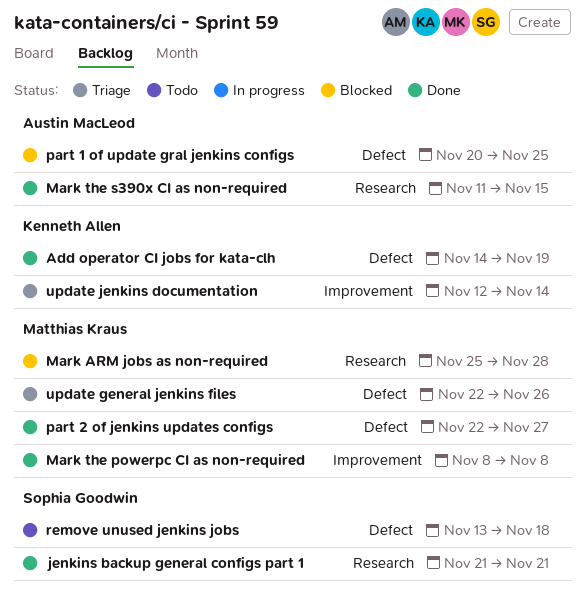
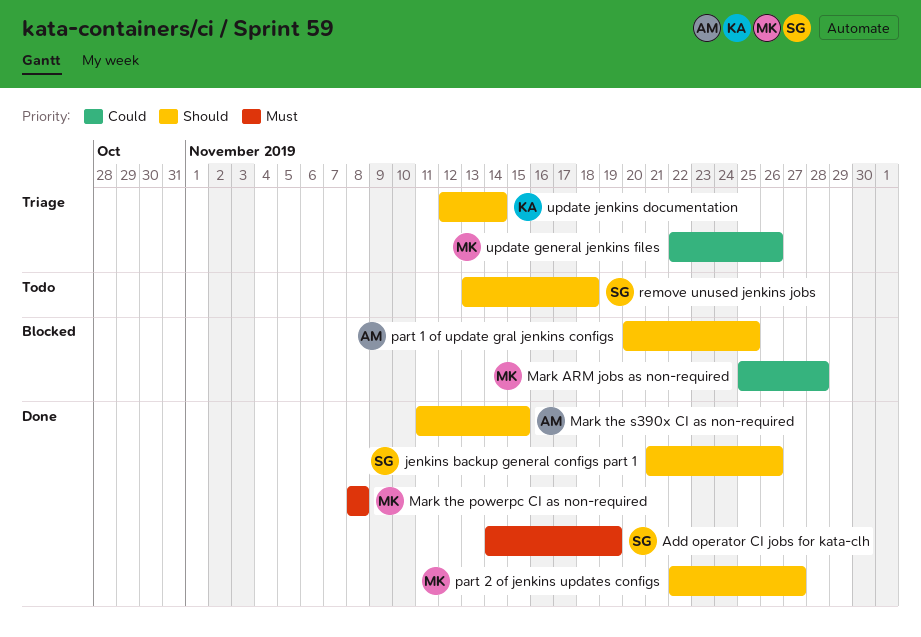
Add operator CI jobs for kata-clh, owner: Kenneth Allen -> Sophia Goodwin
jenkins backup general configs part 1, due: Nov 21 -> Nov 26

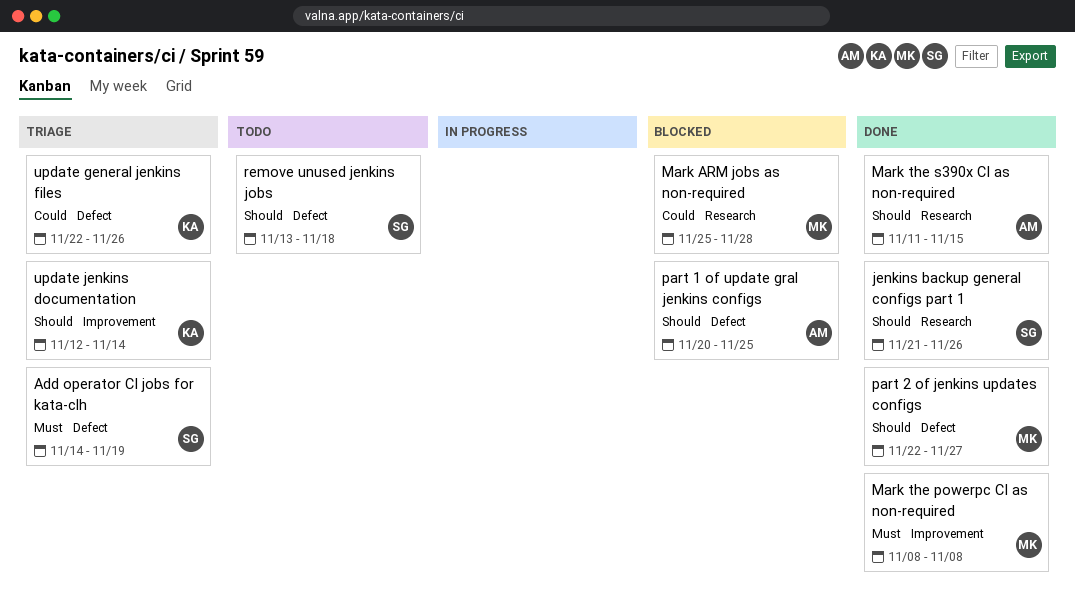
Add operator CI jobs for kata-clh, status: Done -> Triage
update general jenkins files, owner: MK -> KA

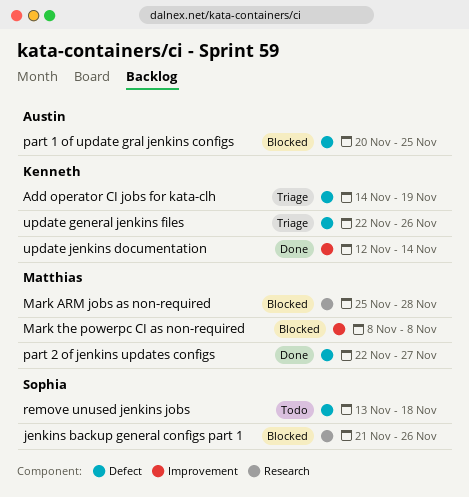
Add operator CI jobs for kata-clh, owner: Sophia -> Kenneth
jenkins backup general configs part 1, status: Done -> Blocked
Mark the powerpc CI as non-required, status: Done -> Blocked
Mark the s390x CI as non-required: present -> none
update jenkins documentation, status: Triage -> Done

